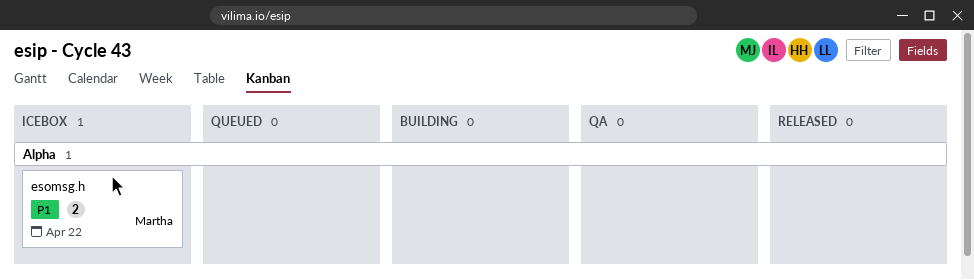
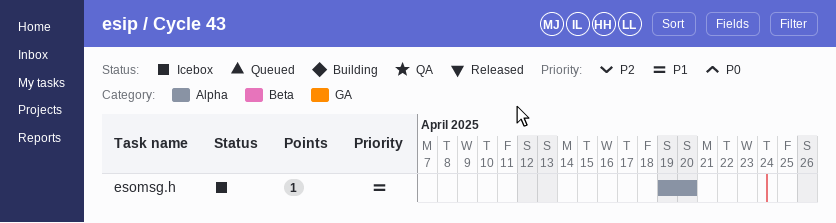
esomsg.h, estimate: 2 -> 1
esomsg.h, due: Apr 22 -> Apr 20

